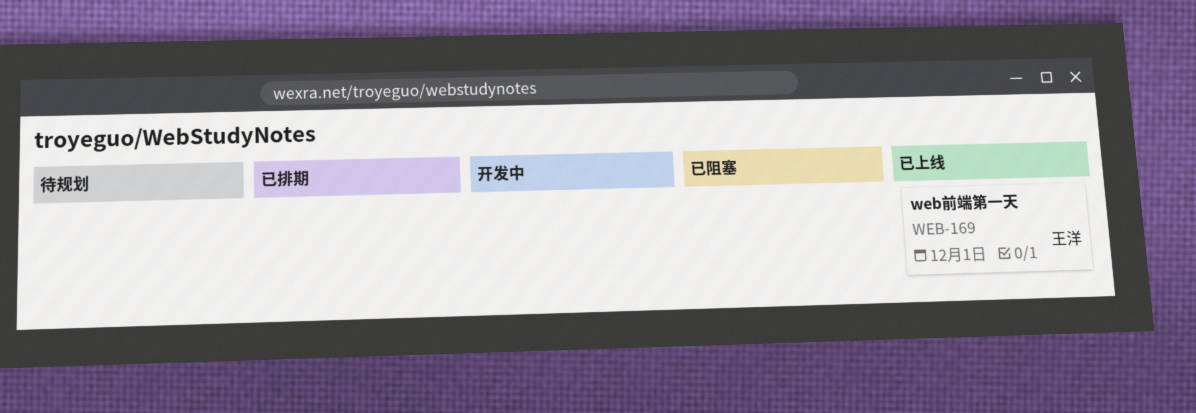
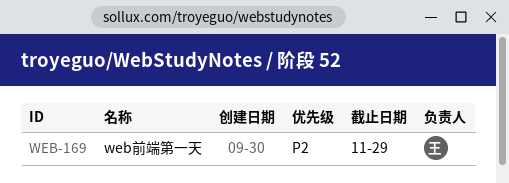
WEB-169, due: Dec 1 -> Nov 29

